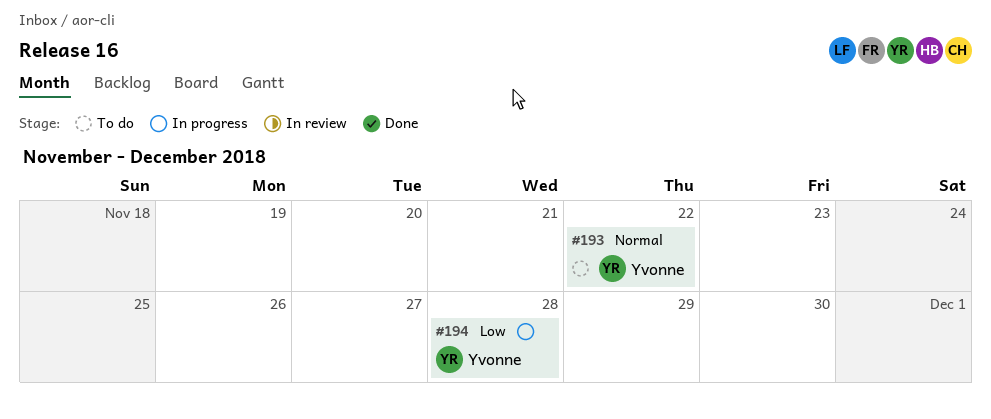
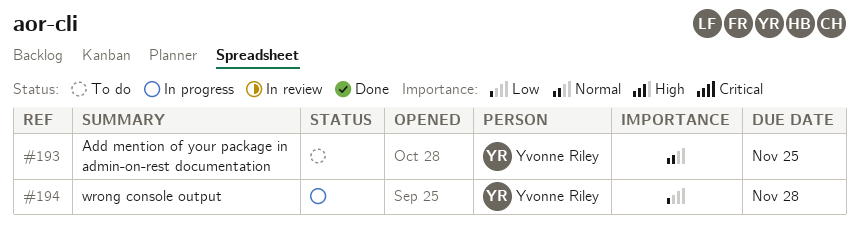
#193, due: Nov 22 -> Nov 25

